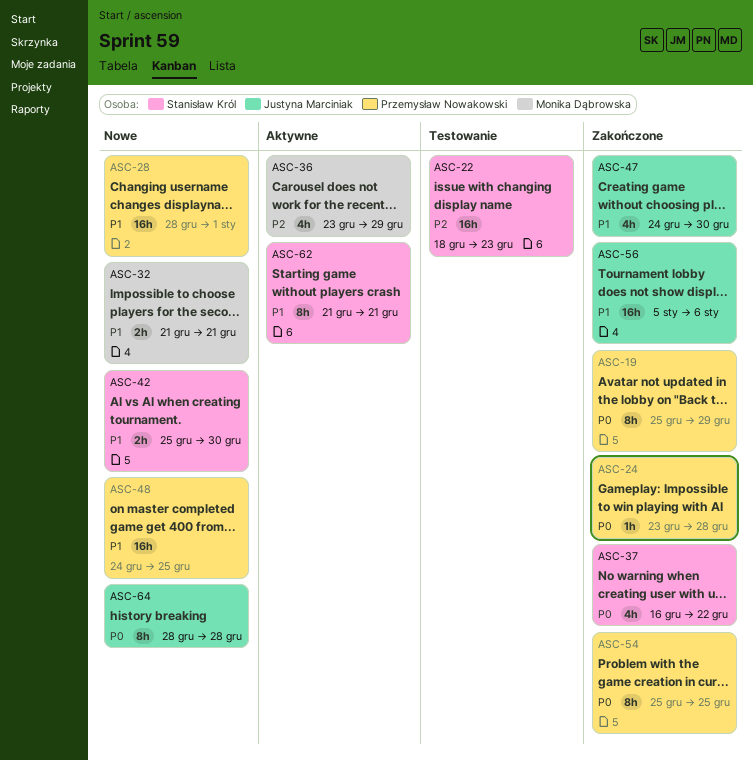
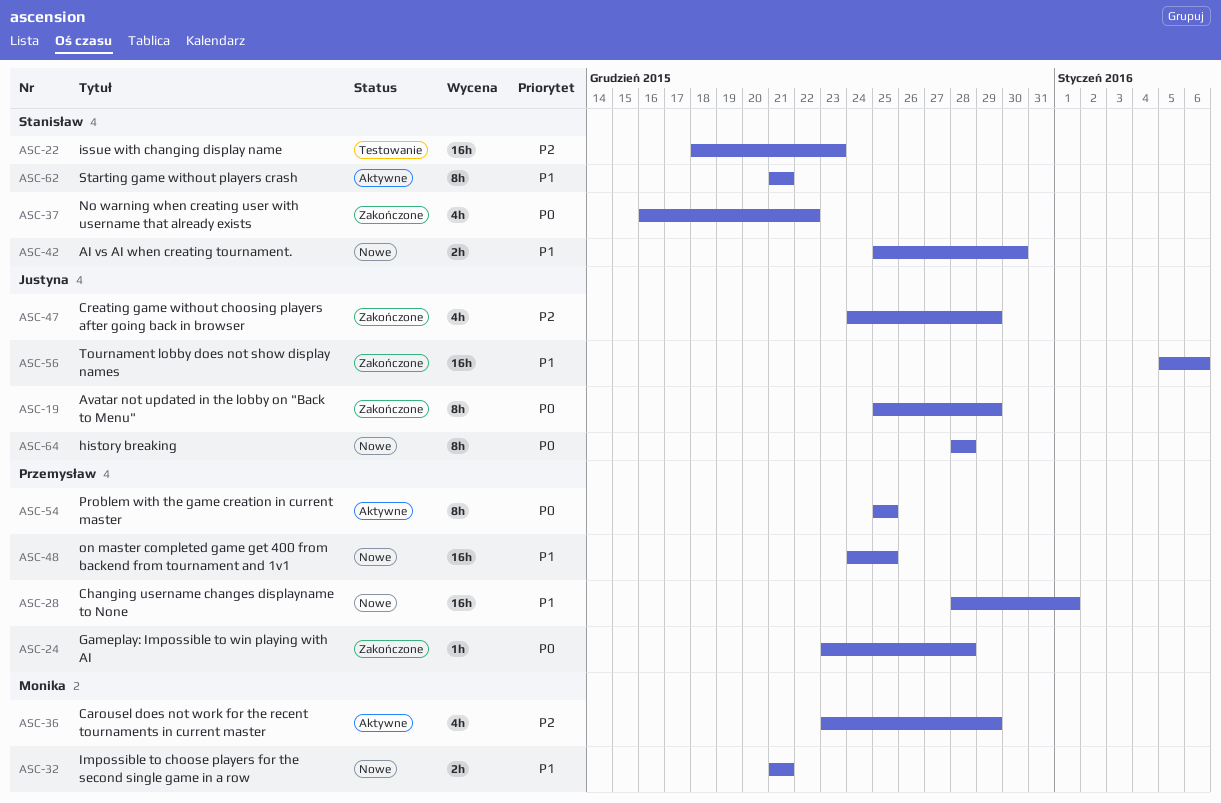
ASC-19, owner: Przemysław Nowakowski -> Justyna Marciniak
ASC-47, priority: P1 -> P2
ASC-47, due: Dec 30 -> Dec 29
ASC-54, status: Zakończone -> Aktywne

